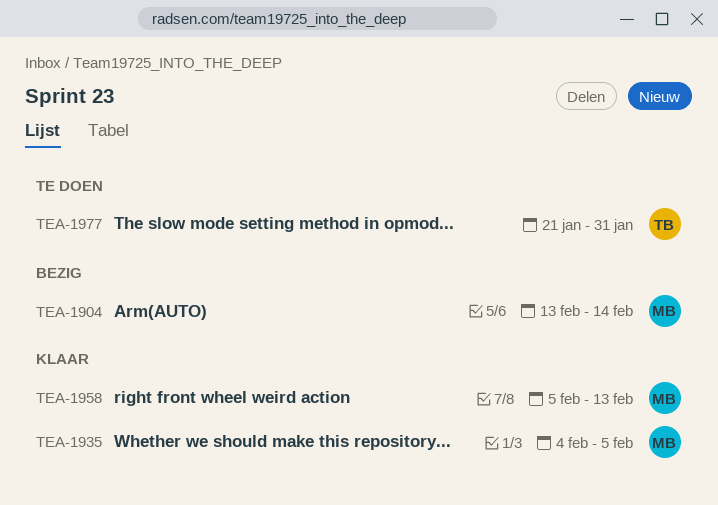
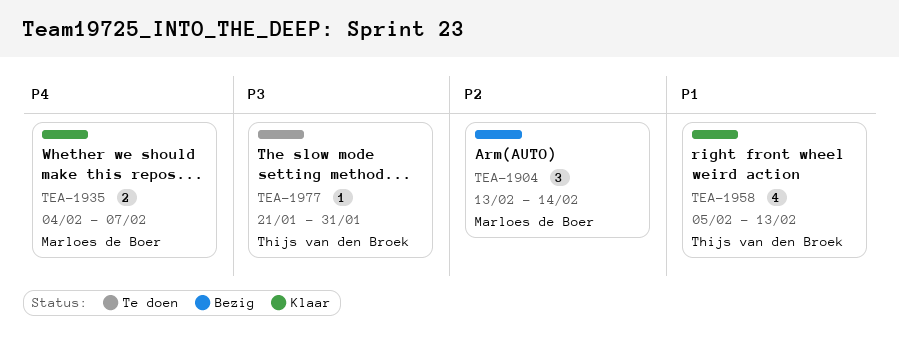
TEA-1935, due: Feb 5 -> Feb 7
TEA-1958, owner: Marloes de Boer -> Thijs van den Broek

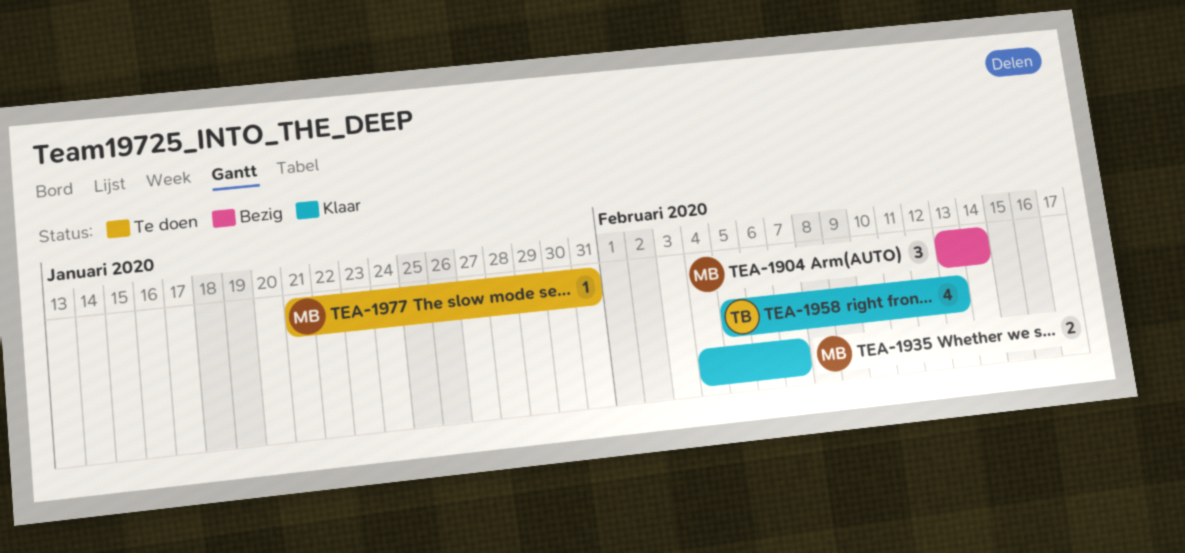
TEA-1977, owner: Thijs van den Broek -> Marloes de Boer

